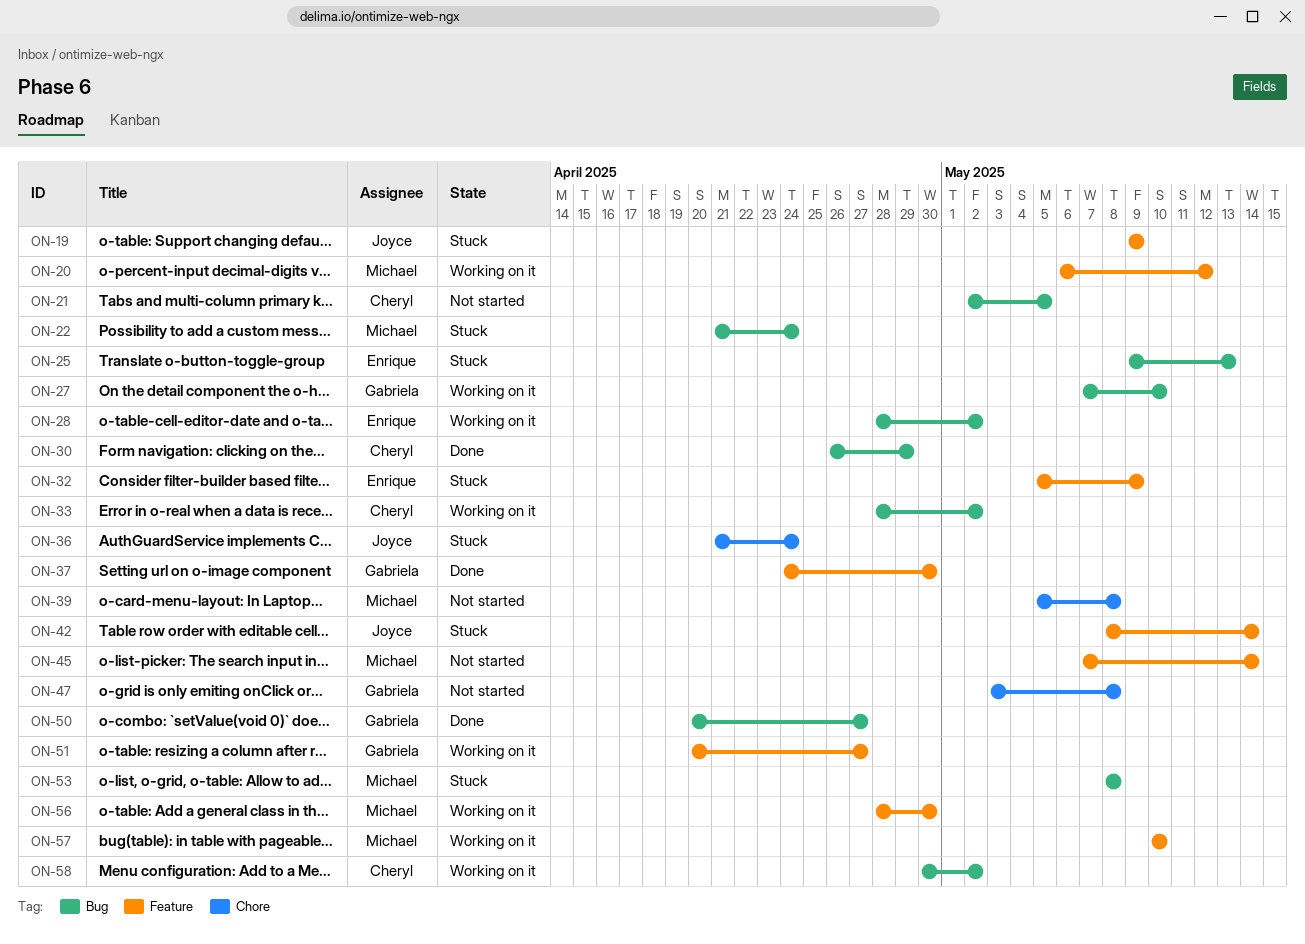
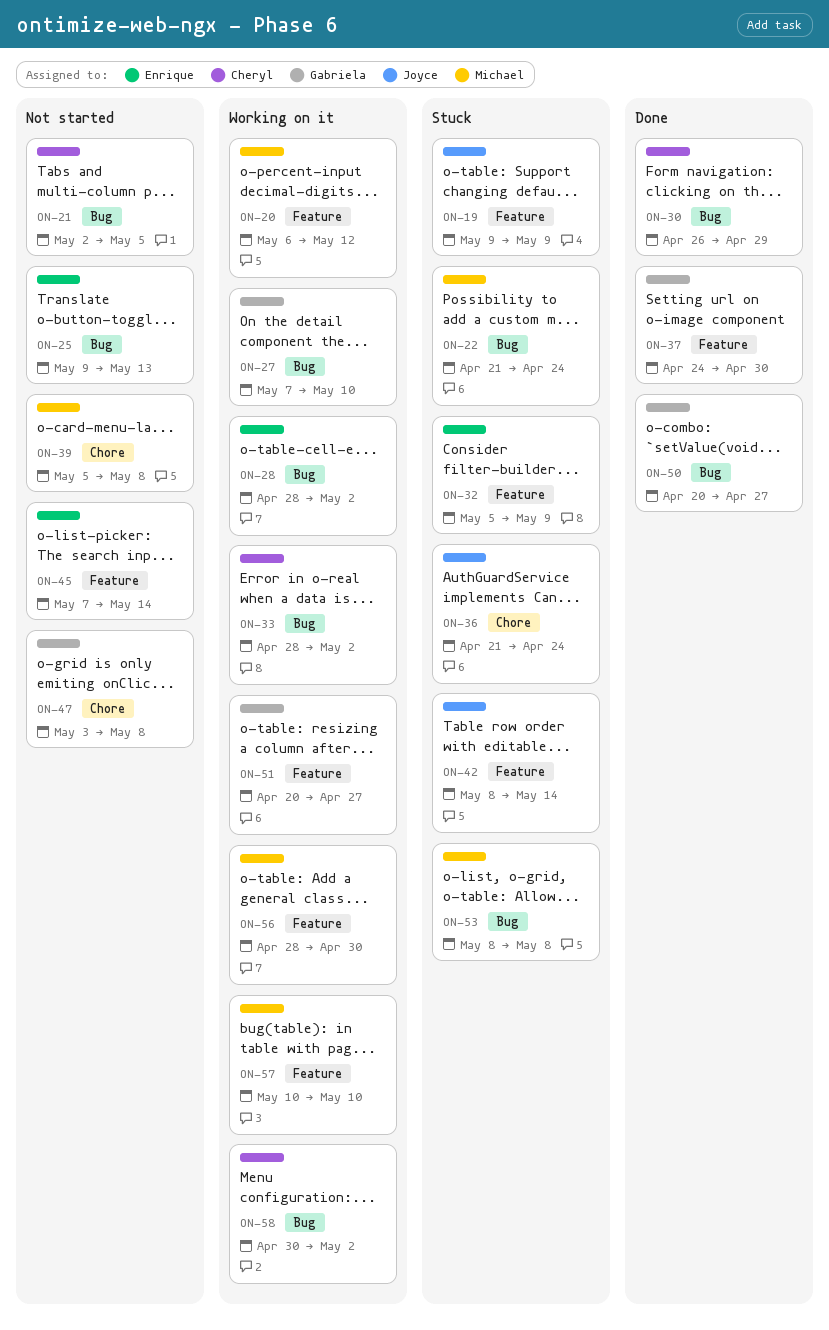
ON-25, status: Stuck -> Not started
ON-45, owner: Michael -> Enrique

